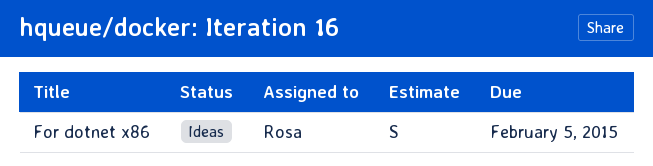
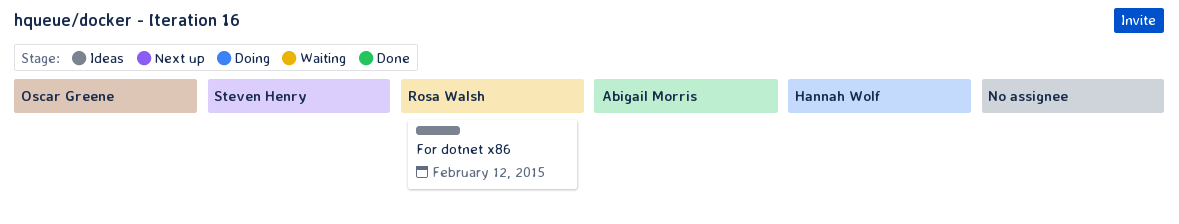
For dotnet x86, due: Feb 5 -> Feb 12

